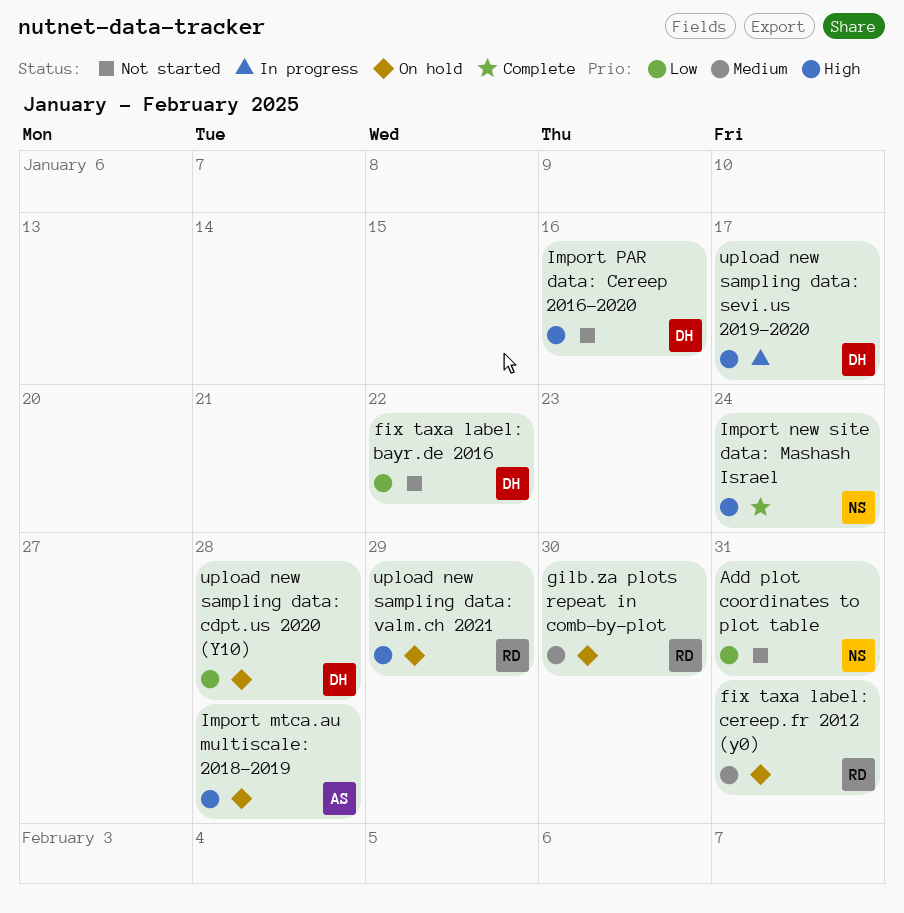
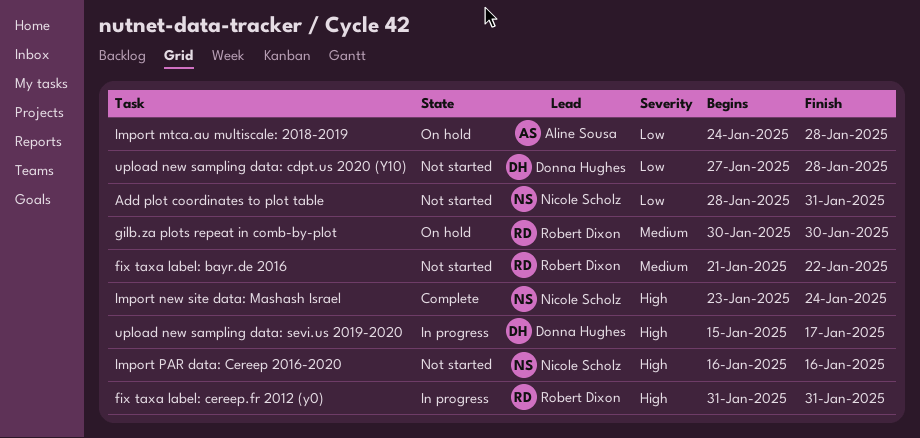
fix taxa label: bayr.de 2016, owner: Donna Hughes -> Robert Dixon
fix taxa label: bayr.de 2016, priority: Low -> Medium
fix taxa label: cereep.fr 2012 (y0), status: On hold -> In progress
fix taxa label: cereep.fr 2012 (y0), priority: Medium -> High
Import mtca.au multiscale: 2018-2019, priority: High -> Low
Import PAR data: Cereep 2016-2020, owner: Donna Hughes -> Nicole Scholz
upload new sampling data: cdpt.us 2020 (Y10), status: On hold -> Not started
upload new sampling data: valm.ch 2021: present -> none

